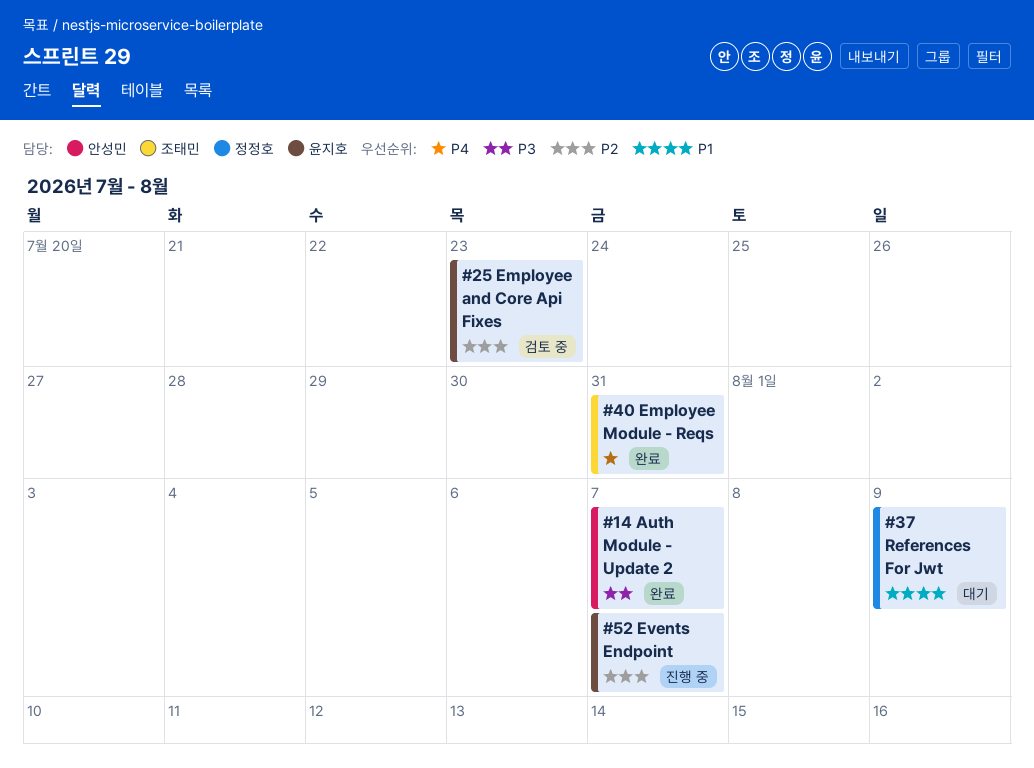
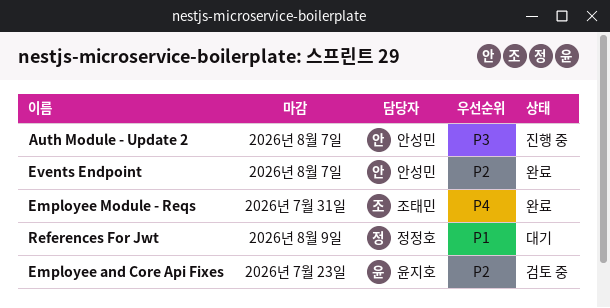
Auth Module - Update 2, status: 완료 -> 진행 중
Events Endpoint, status: 진행 중 -> 완료
Events Endpoint, owner: 윤지호 -> 안성민

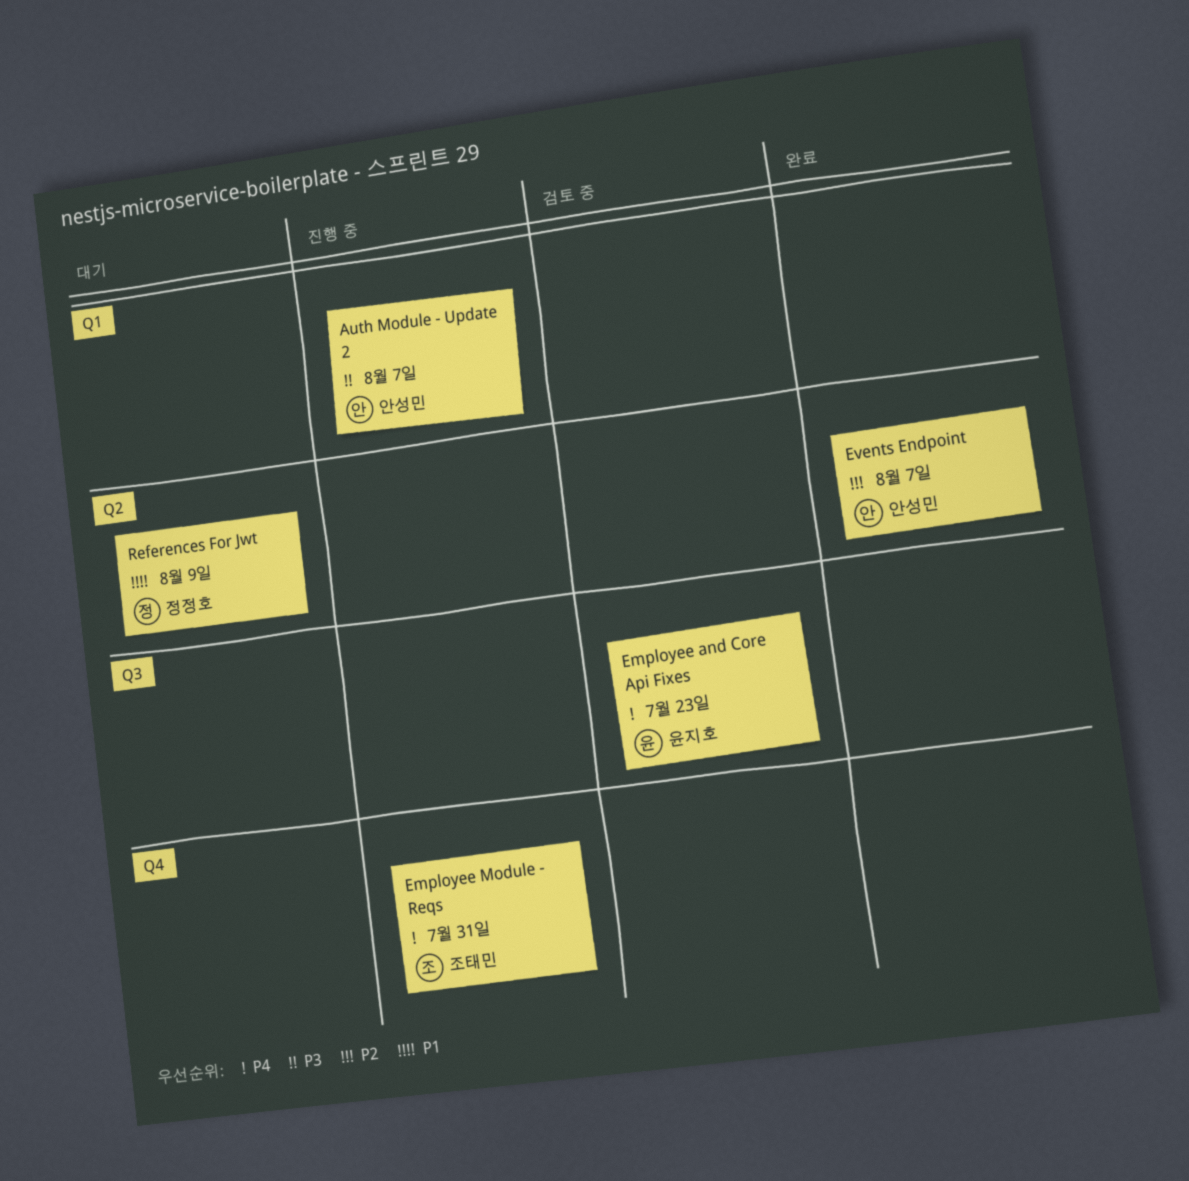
Employee and Core Api Fixes, priority: P2 -> P4
Employee Module - Reqs, status: 완료 -> 진행 중

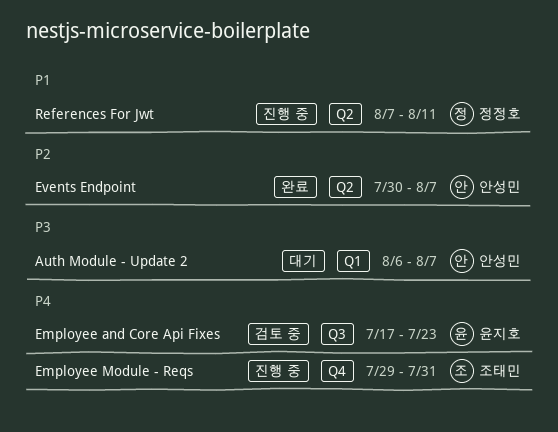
Auth Module - Update 2, status: 진행 중 -> 대기
References For Jwt, status: 대기 -> 진행 중
References For Jwt, due: Aug 9 -> Aug 11

